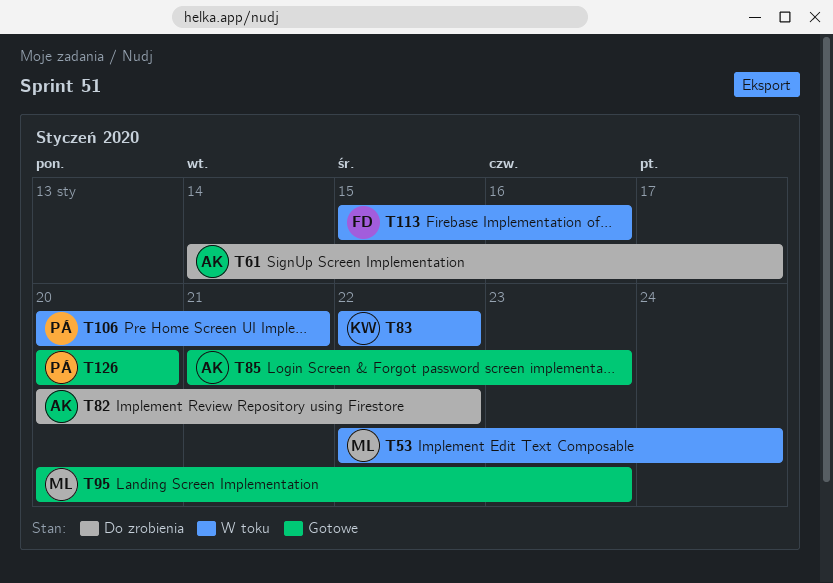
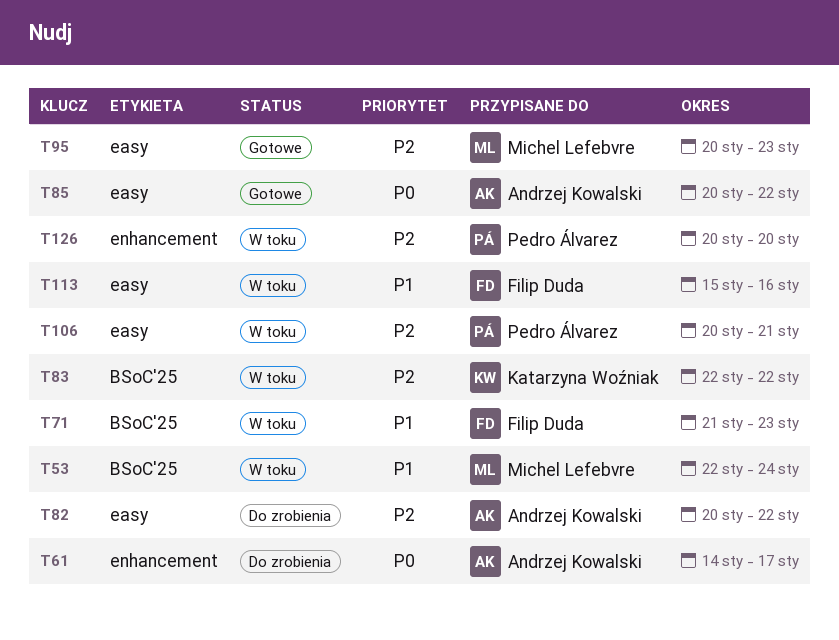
T71: none -> present
T85, start: Jan 21 -> Jan 20
T85, due: Jan 23 -> Jan 22
T126, status: Gotowe -> W toku

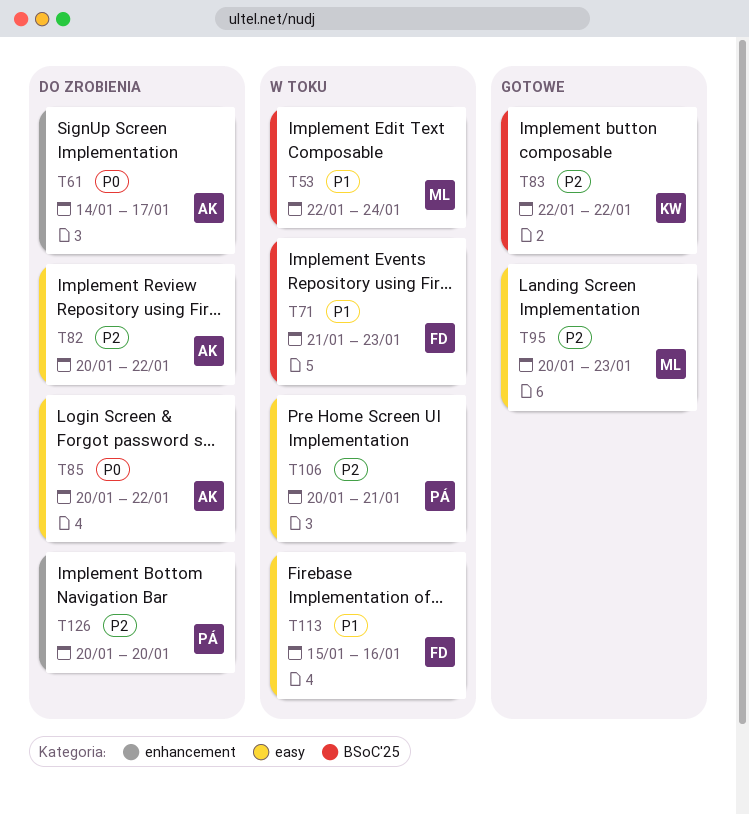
T83, status: W toku -> Gotowe
T85, status: Gotowe -> Do zrobienia
T126, status: W toku -> Do zrobienia

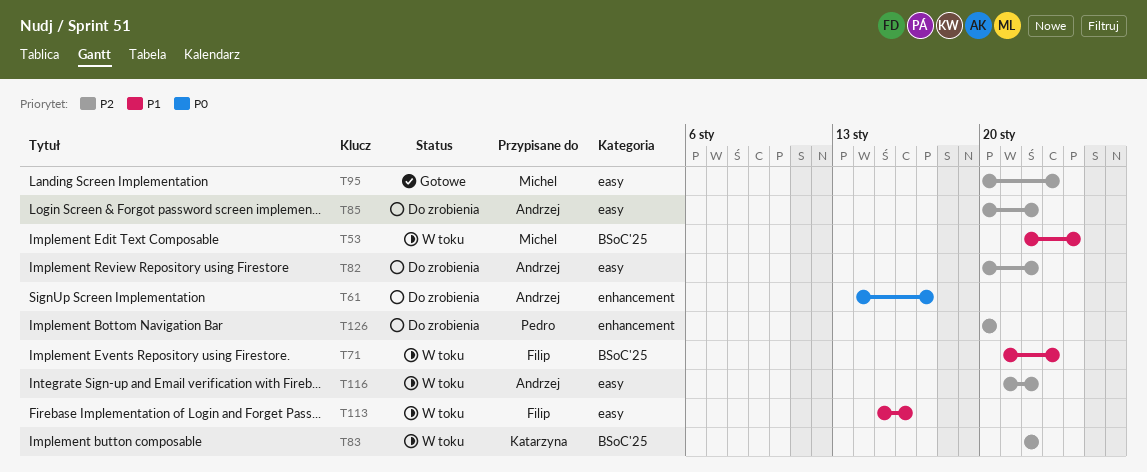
T83, status: Gotowe -> W toku
T85, priority: P0 -> P2
T106: present -> none
T116: none -> present

